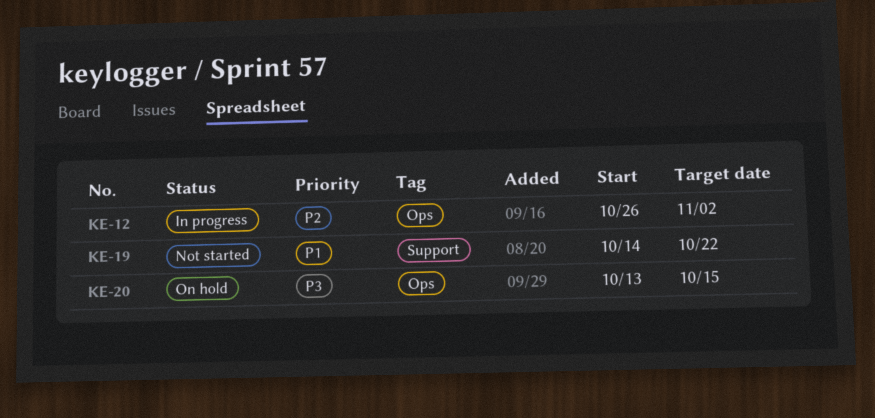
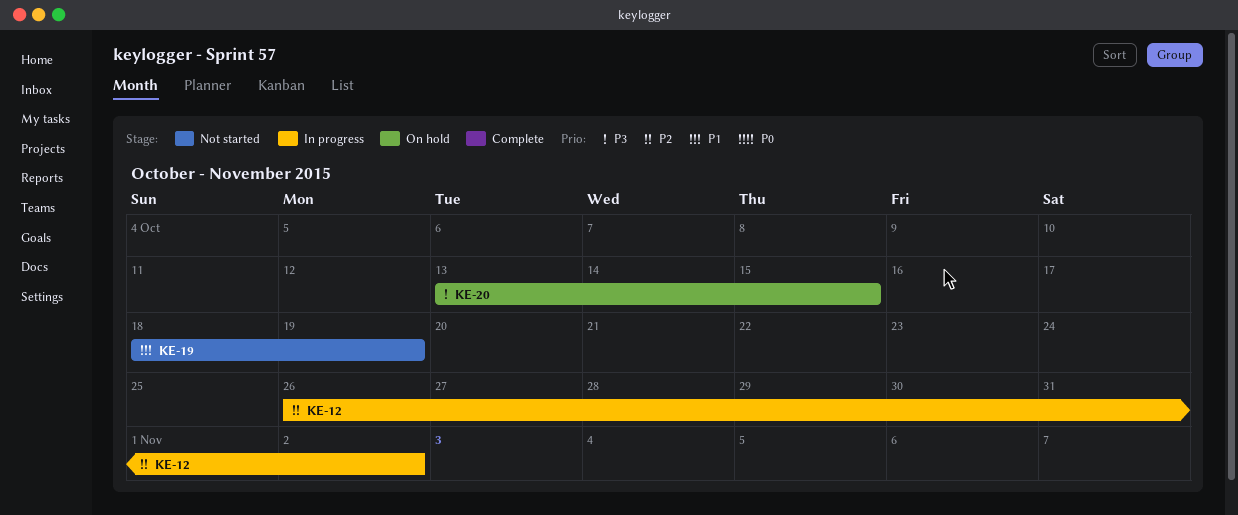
KE-19, start: Oct 14 -> Oct 18
KE-19, due: Oct 22 -> Oct 19

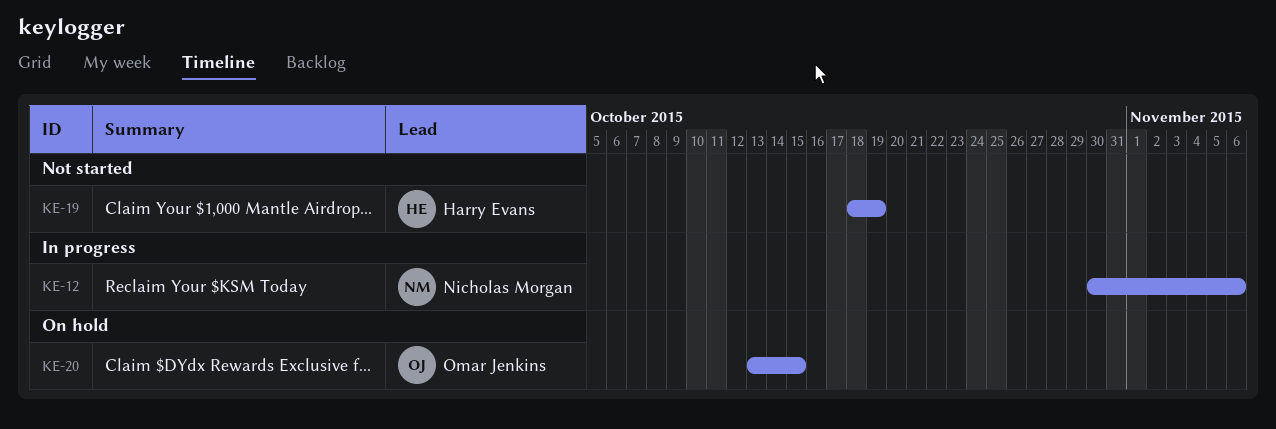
KE-12, start: Oct 26 -> Oct 30
KE-12, due: Nov 2 -> Nov 6

